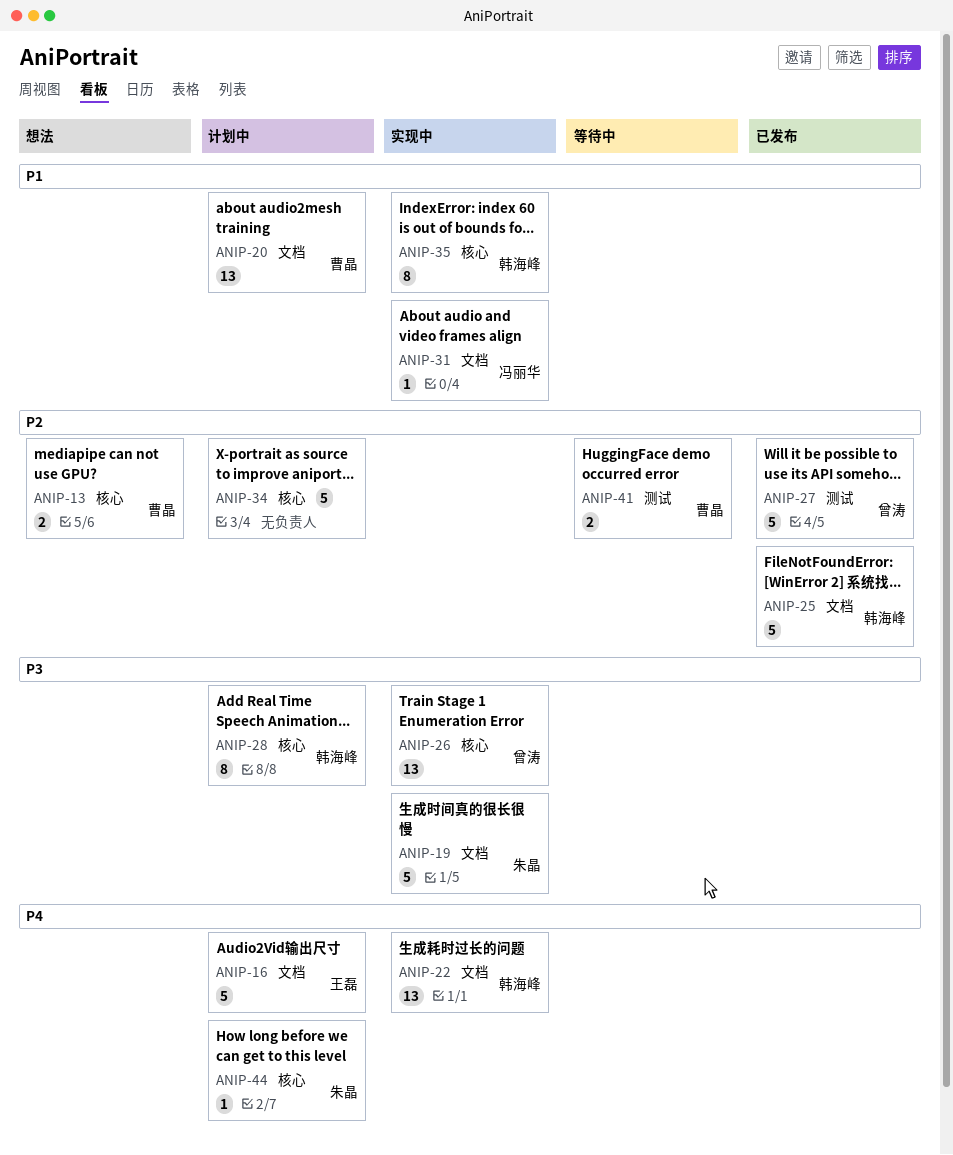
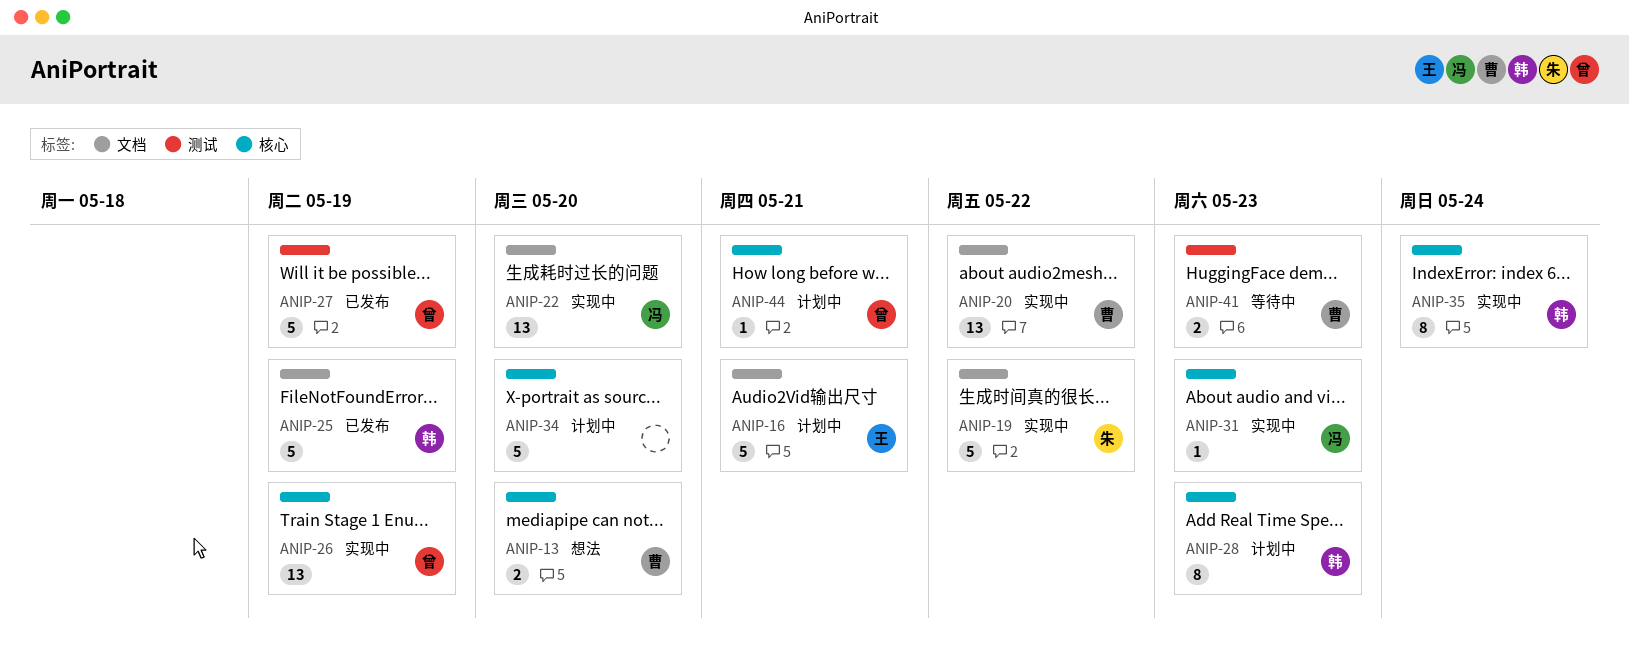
ANIP-20, status: 计划中 -> 实现中
ANIP-22, owner: 韩海峰 -> 冯丽华
ANIP-31, label: 文档 -> 核心
ANIP-44, owner: 朱晶 -> 曾涛

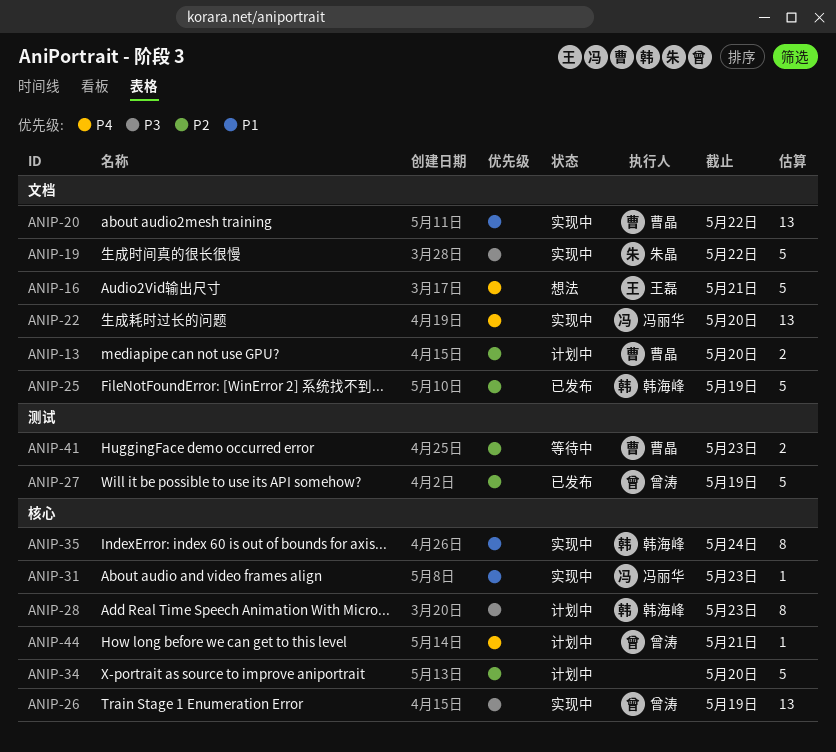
ANIP-13, status: 想法 -> 计划中
ANIP-13, label: 核心 -> 文档
ANIP-16, status: 计划中 -> 想法

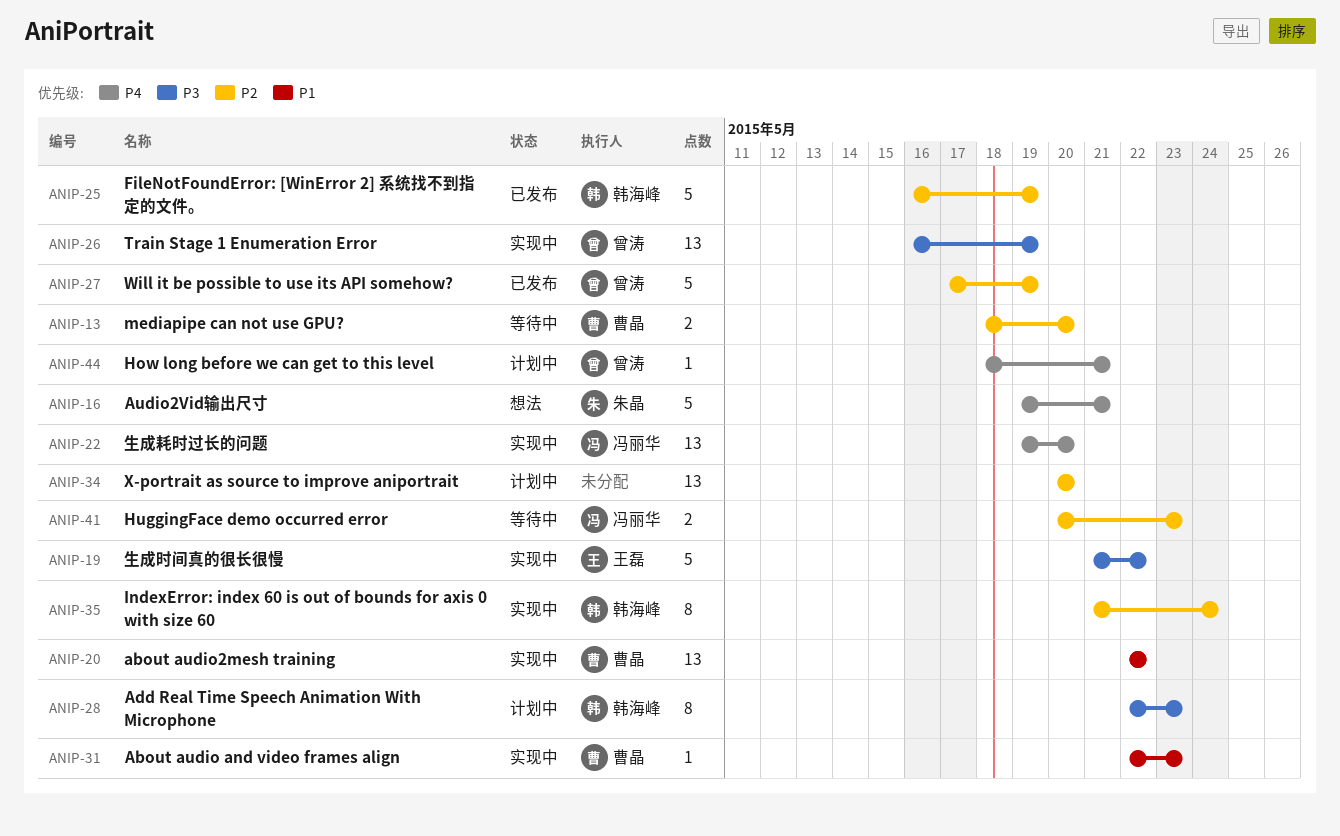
ANIP-13, status: 计划中 -> 等待中
ANIP-16, owner: 王磊 -> 朱晶
ANIP-19, owner: 朱晶 -> 王磊
ANIP-31, owner: 冯丽华 -> 曹晶
ANIP-34, estimate: 5 -> 13
ANIP-35, priority: P1 -> P2
ANIP-41, owner: 曹晶 -> 冯丽华

